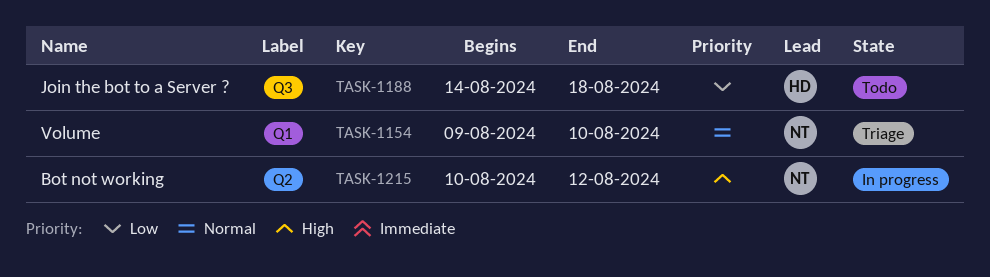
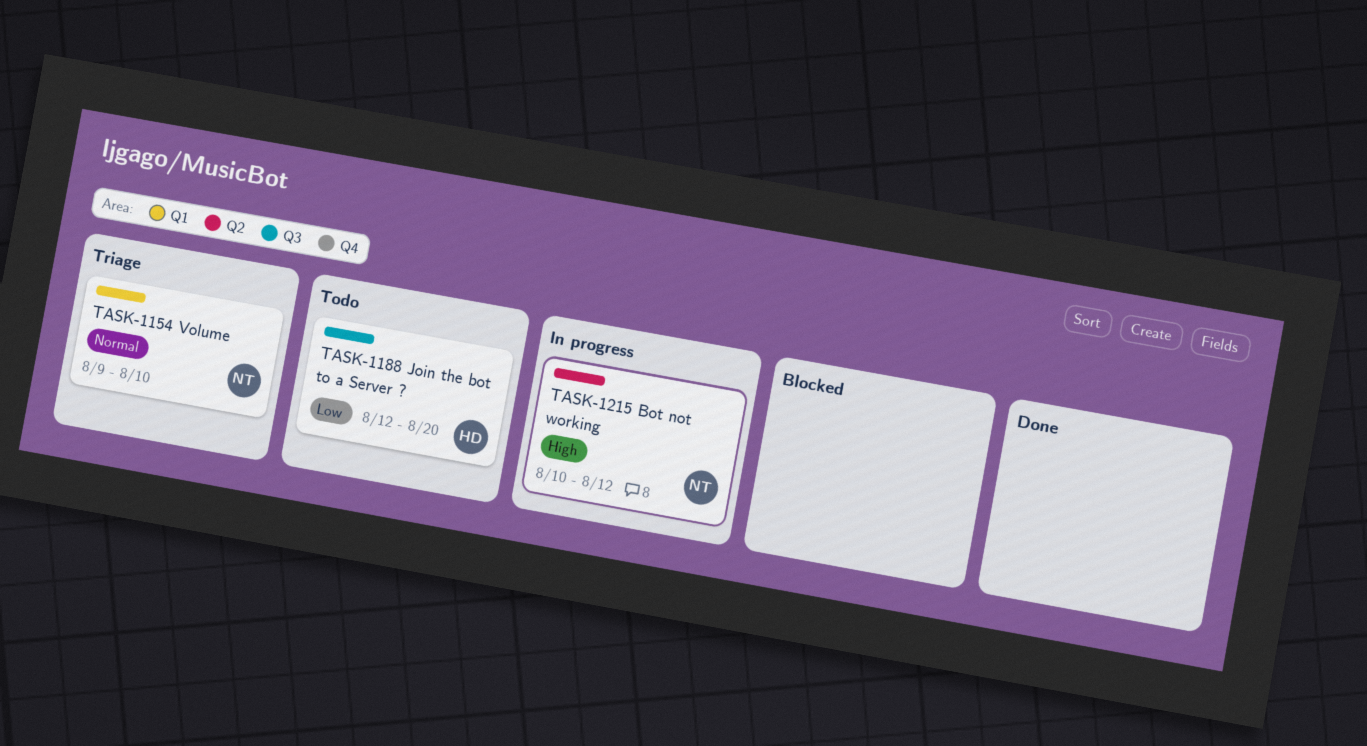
TASK-1188, start: Aug 14 -> Aug 12
TASK-1188, due: Aug 18 -> Aug 20

